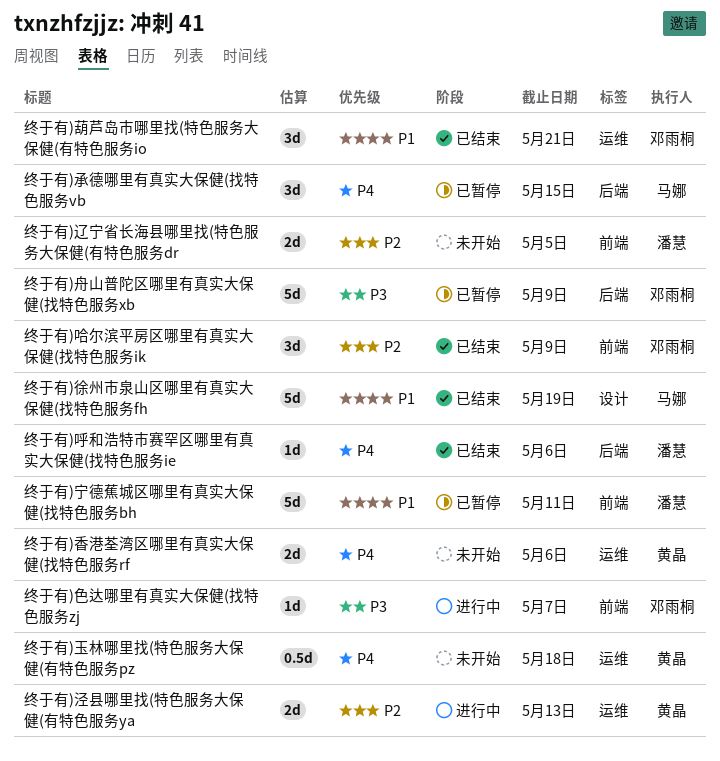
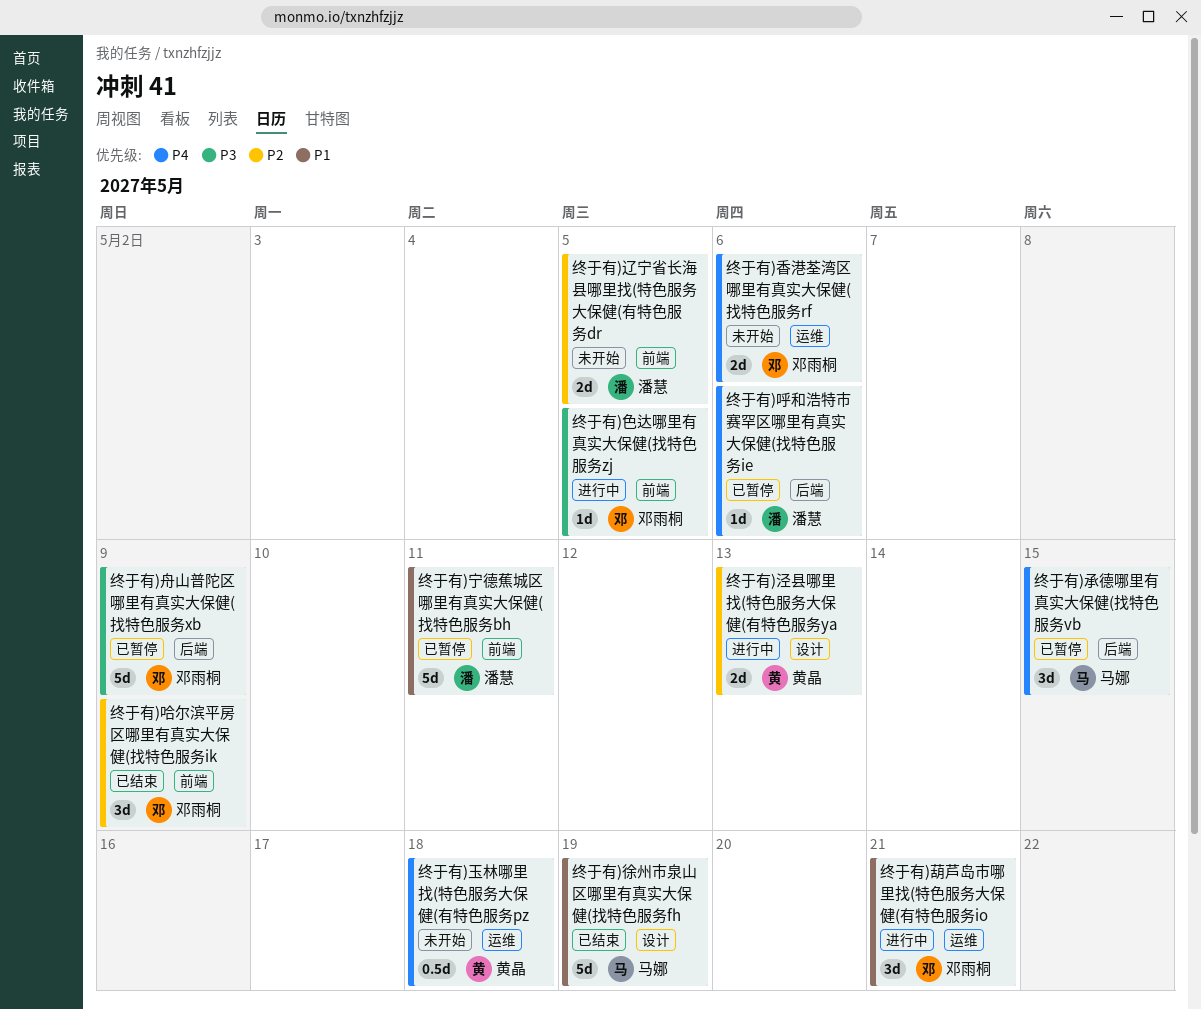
终于有)呼和浩特市赛罕区哪里有真实大保健(找特色服务ie, status: 已结束 -> 已暂停
终于有)泾县哪里找(特色服务大保健(有特色服务ya, label: 运维 -> 设计
终于有)色达哪里有真实大保健(找特色服务zj, due: May 7 -> May 5
终于有)葫芦岛市哪里找(特色服务大保健(有特色服务io, status: 已结束 -> 进行中
终于有)香港荃湾区哪里有真实大保健(找特色服务rf, owner: 黄晶 -> 邓雨桐

